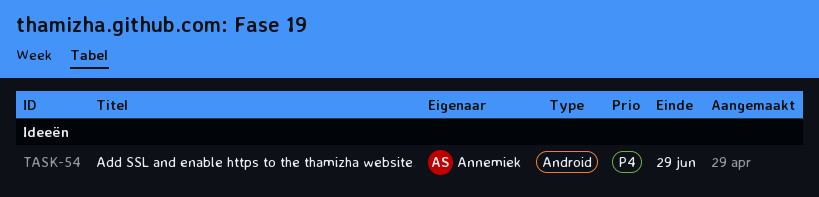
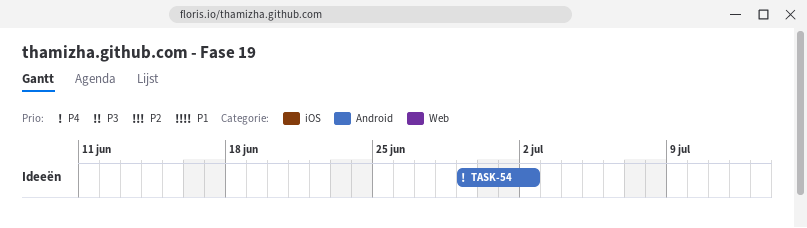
TASK-54, due: Jun 29 -> Jul 2

